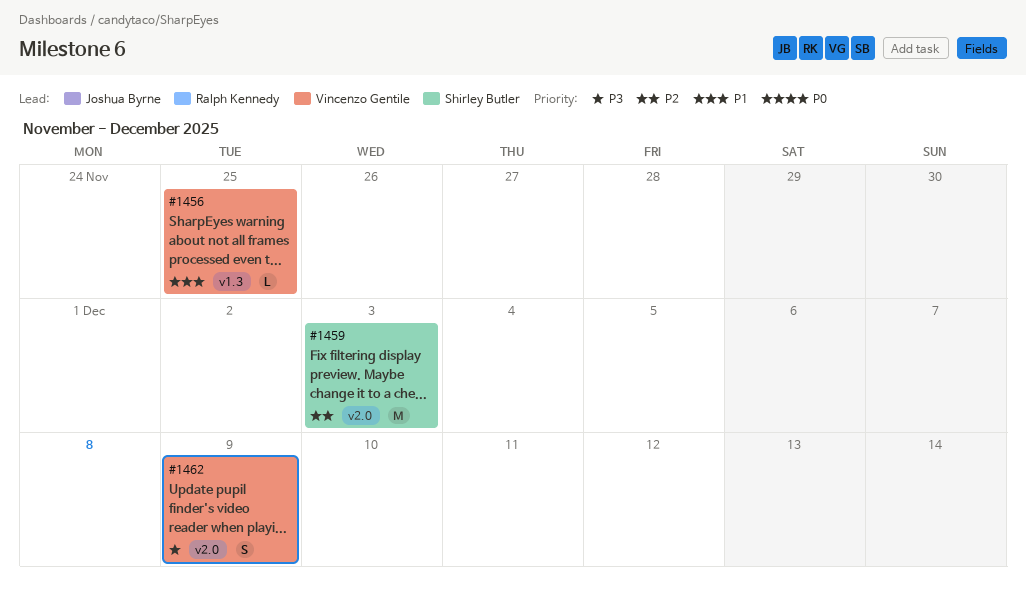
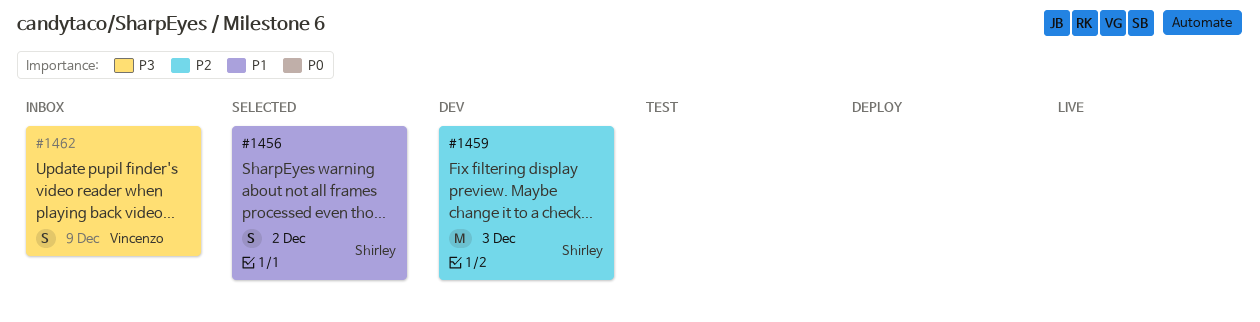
#1456, owner: Vincenzo Gentile -> Shirley Butler
#1456, estimate: L -> S
#1456, due: Nov 25 -> Dec 2

